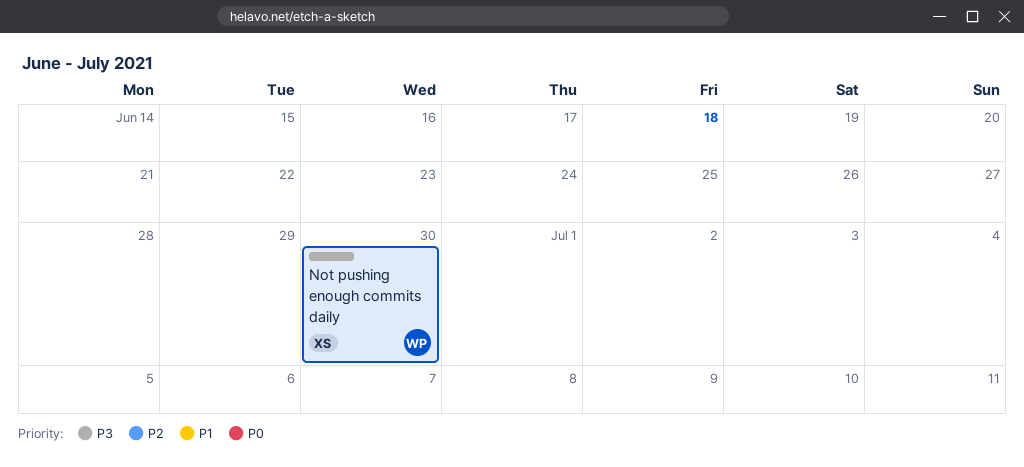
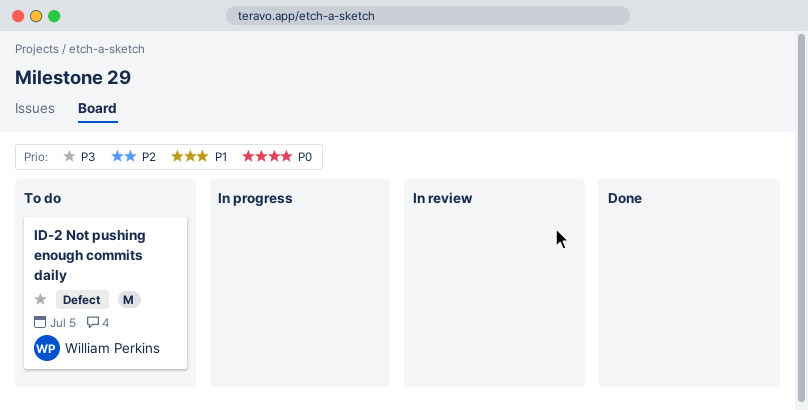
Not pushing enough commits daily, estimate: XS -> M
Not pushing enough commits daily, due: Jun 30 -> Jul 5

